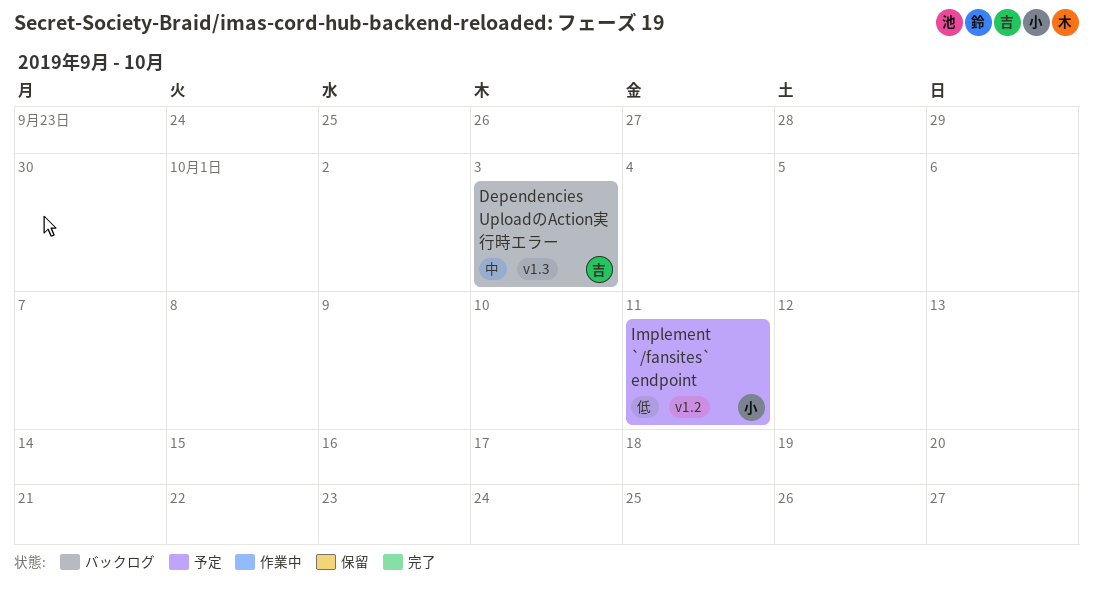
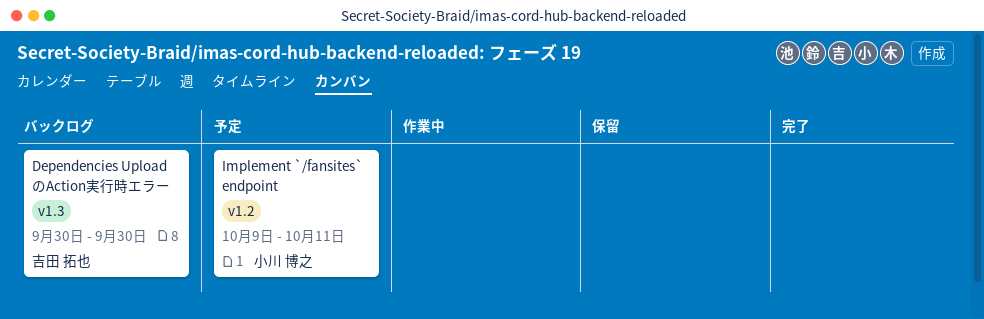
Dependencies UploadのAction実行時エラー, due: Oct 3 -> Sep 30

